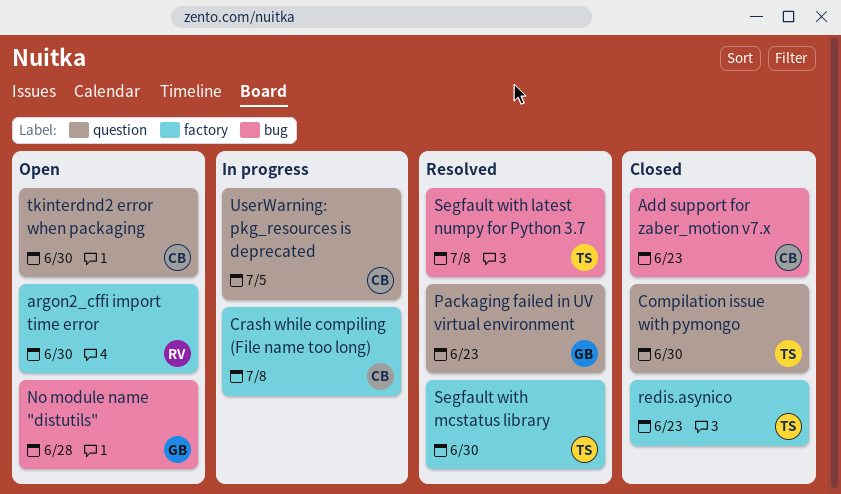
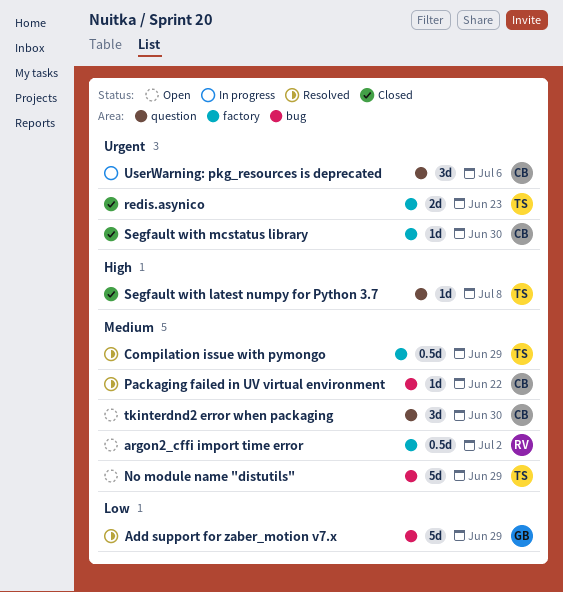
Add support for zaber_motion v7.x, status: Closed -> Resolved
Add support for zaber_motion v7.x, owner: CB -> GB
Add support for zaber_motion v7.x, due: Jun 23 -> Jun 29
argon2_cffi import time error, due: Jun 30 -> Jul 2
Compilation issue with pymongo, status: Closed -> Resolved
Compilation issue with pymongo, label: question -> factory
Compilation issue with pymongo, due: Jun 30 -> Jun 29
Crash while compiling (File name too long): present -> none
No module name "distutils", owner: GB -> TS
No module name "distutils", due: Jun 28 -> Jun 29
Packaging failed in UV virtual environment, owner: GB -> CB
Packaging failed in UV virtual environment, label: question -> bug
Packaging failed in UV virtual environment, due: Jun 23 -> Jun 22
Segfault with latest numpy for Python 3.7, status: Resolved -> Closed
Segfault with latest numpy for Python 3.7, label: bug -> question
Segfault with mcstatus library, status: Resolved -> Closed
Segfault with mcstatus library, owner: TS -> CB
UserWarning: pkg_resources is deprecated, due: Jul 5 -> Jul 6

